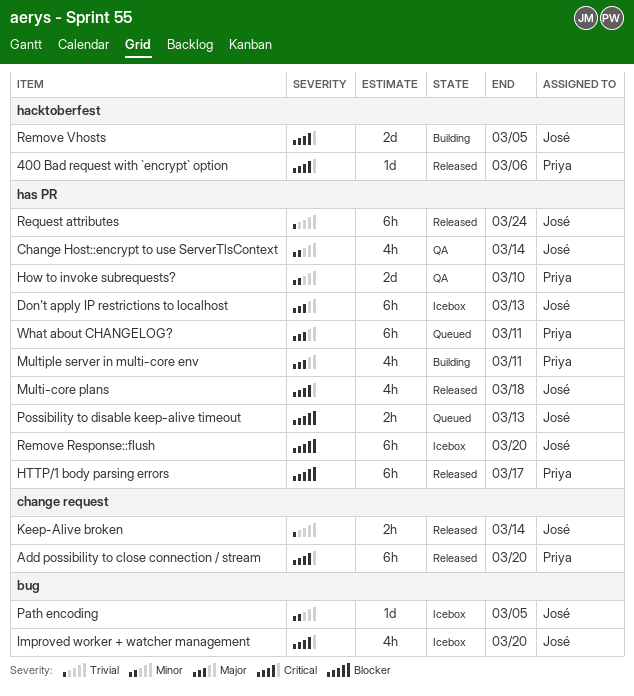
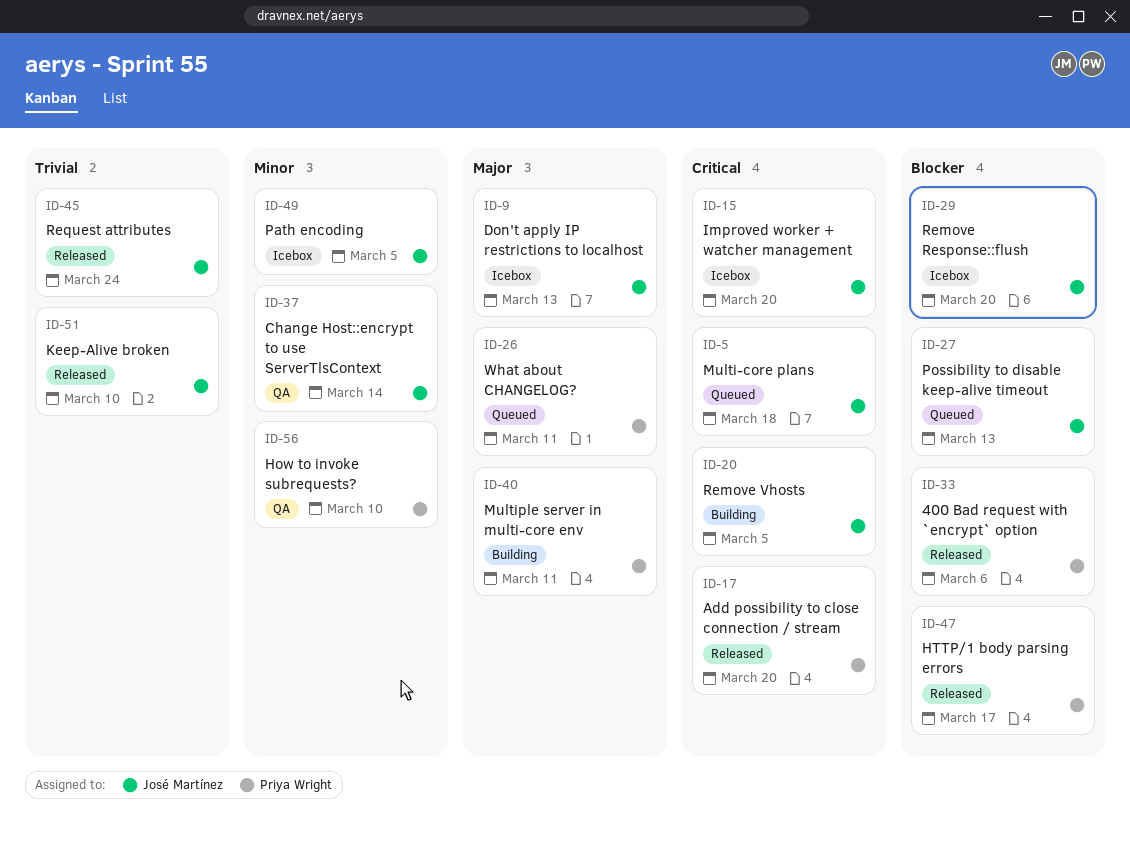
400 Bad request with `encrypt` option, priority: Critical -> Blocker
Keep-Alive broken, due: Mar 14 -> Mar 10
Multi-core plans, status: Released -> Queued

